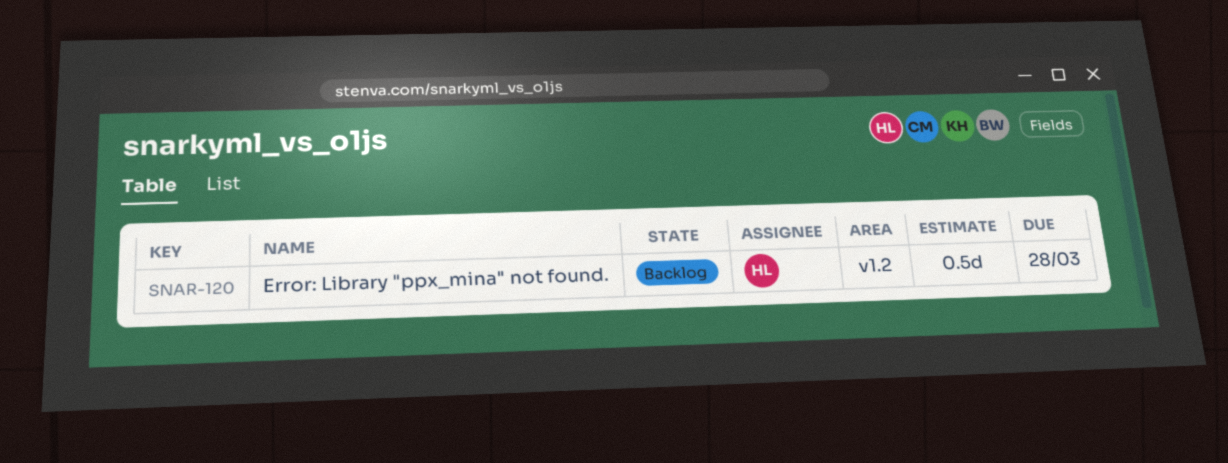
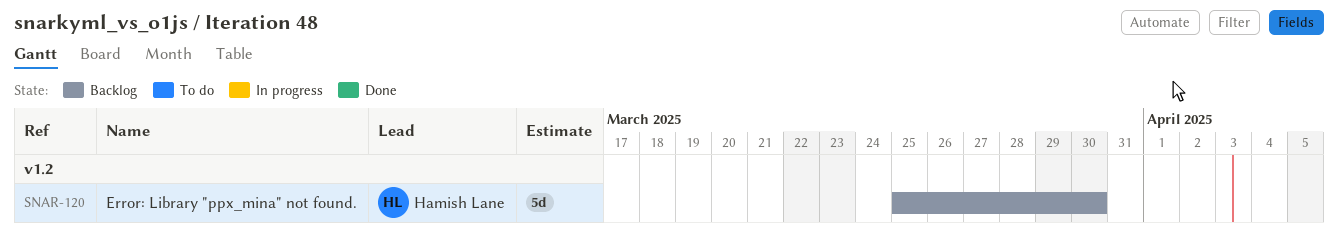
SNAR-120, estimate: 0.5d -> 5d
SNAR-120, due: Mar 28 -> Mar 30

